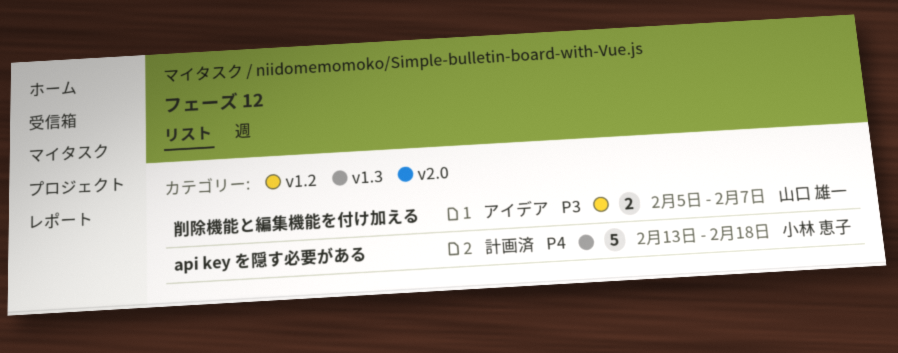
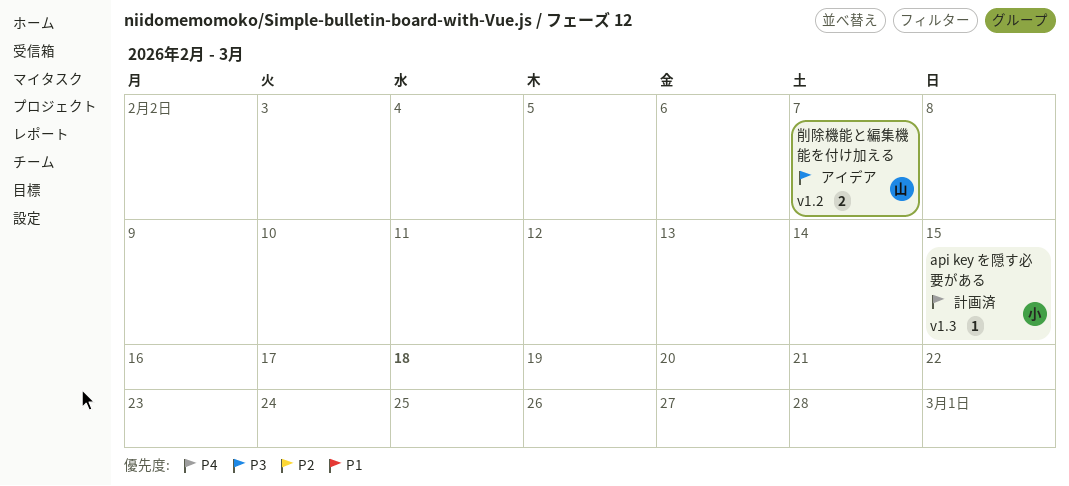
api key を隠す必要がある, estimate: 5 -> 1
api key を隠す必要がある, due: Feb 18 -> Feb 15

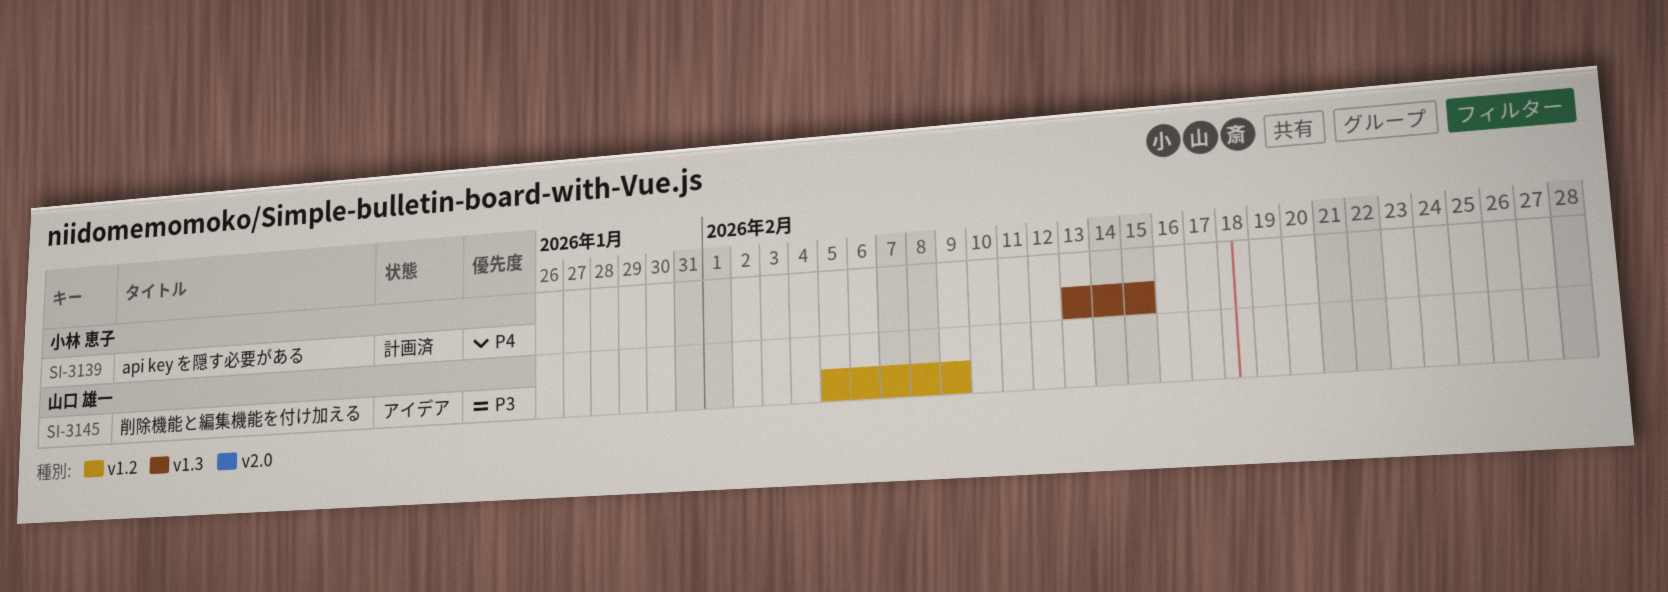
削除機能と編集機能を付け加える, due: Feb 7 -> Feb 9

